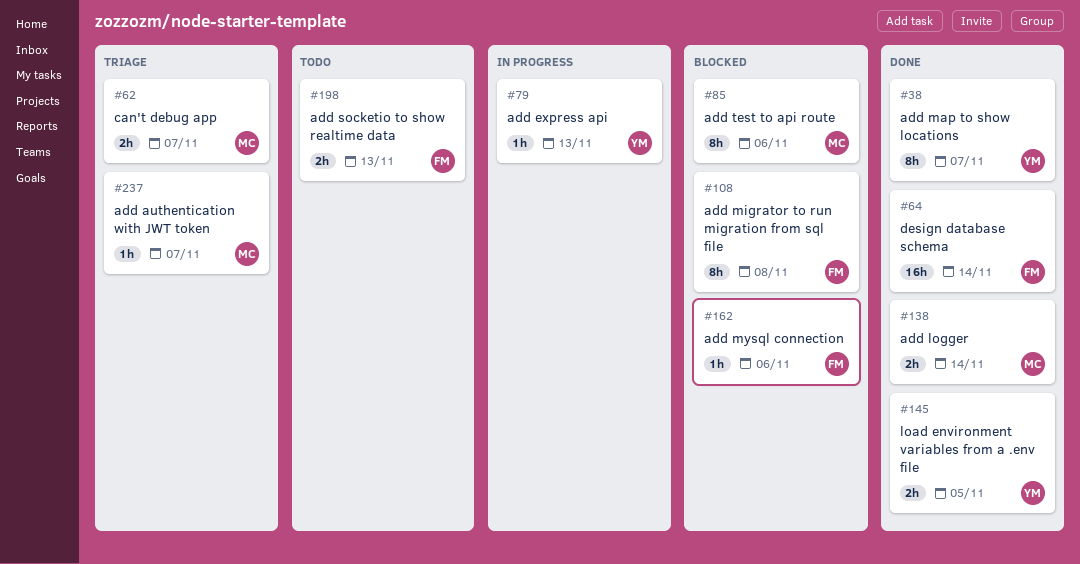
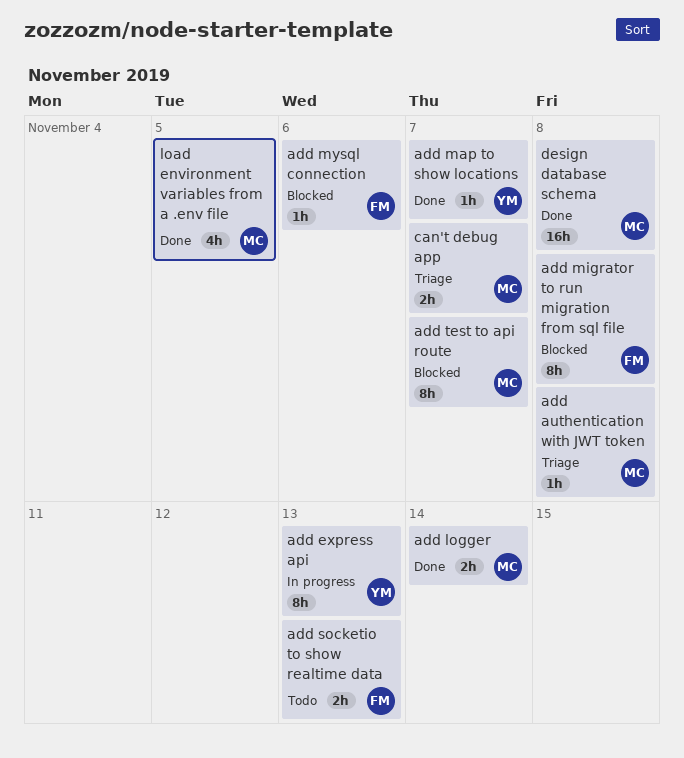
add authentication with JWT token, due: Nov 7 -> Nov 8
add express api, estimate: 1h -> 8h
add map to show locations, estimate: 8h -> 1h
add test to api route, due: Nov 6 -> Nov 7
design database schema, owner: FM -> MC
design database schema, due: Nov 14 -> Nov 8
load environment variables from a .env file, owner: YM -> MC
load environment variables from a .env file, estimate: 2h -> 4h

